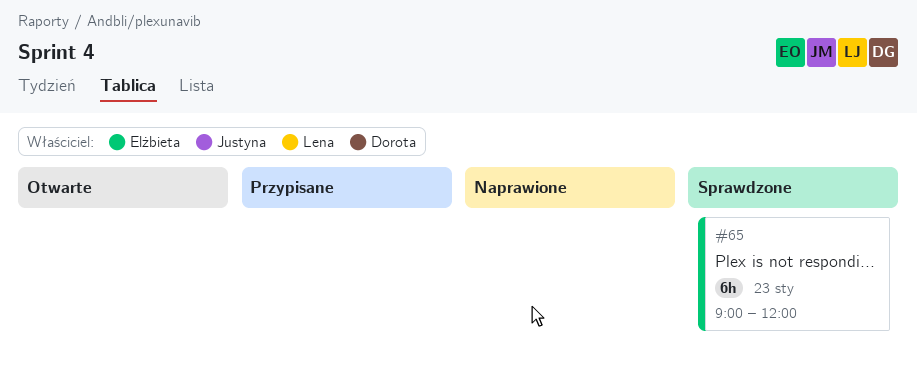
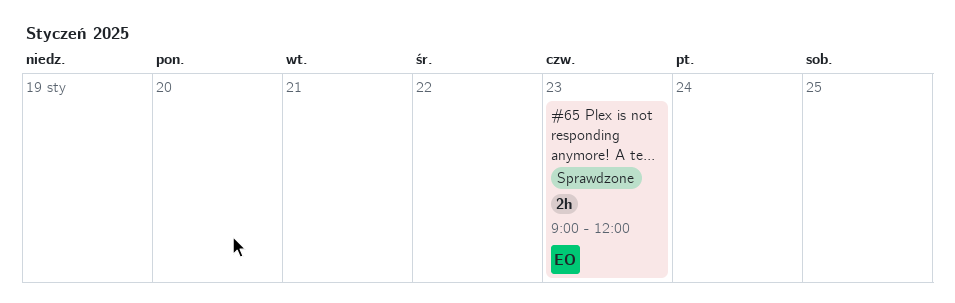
#65, estimate: 6h -> 2h

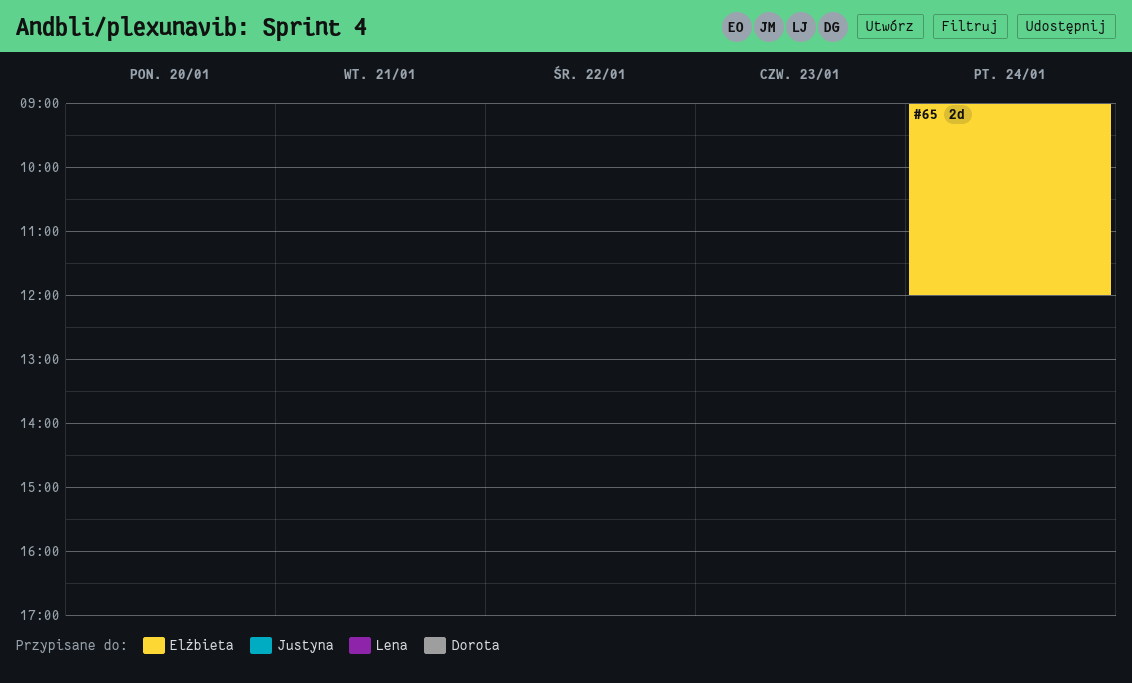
#65, estimate: 2h -> 2d
#65, day: Jan 23 -> Jan 24

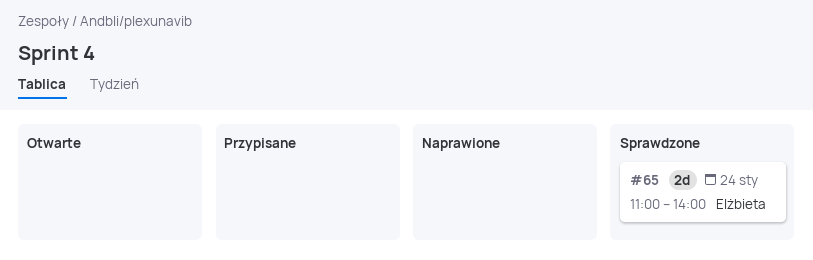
#65, begins: 09:00 -> 11:00
#65, ends: 12:00 -> 14:00

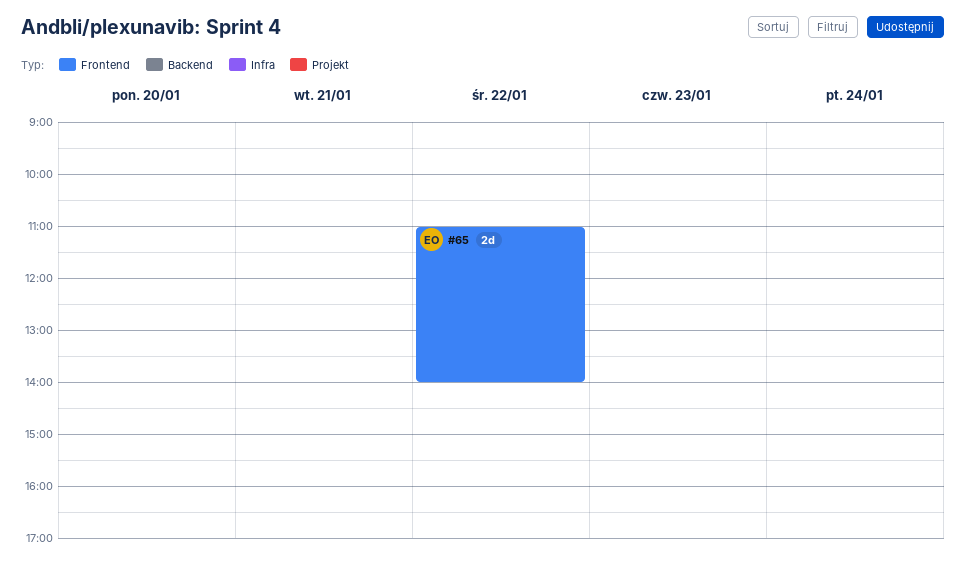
#65, day: Jan 24 -> Jan 22

